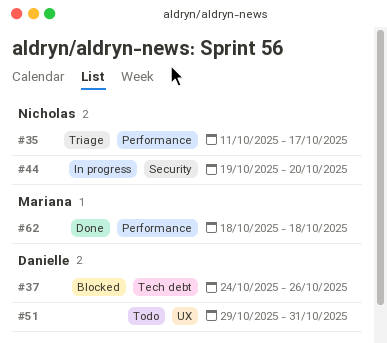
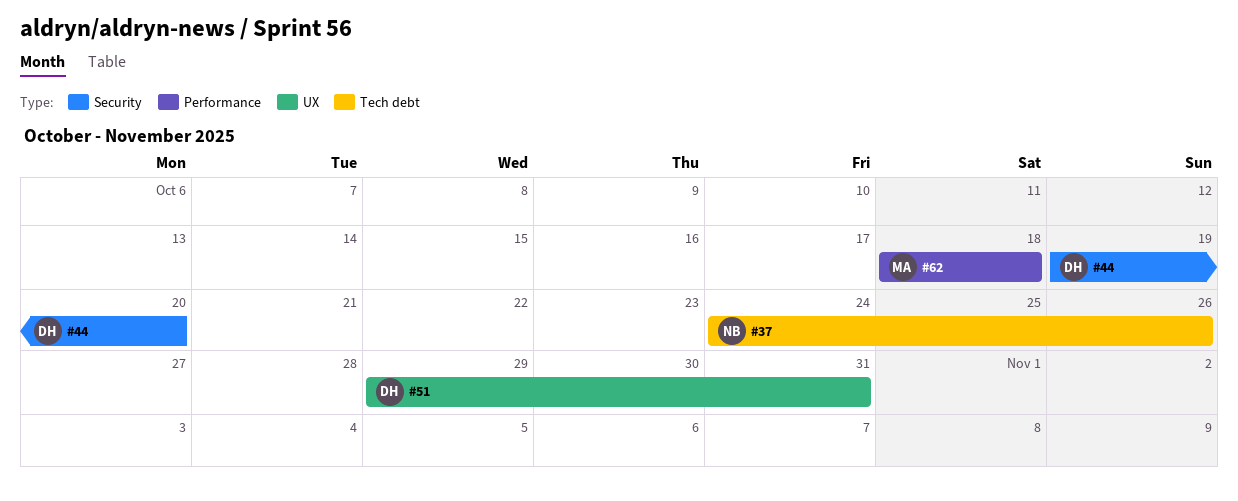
#35: present -> none
#37, owner: Danielle -> Nicholas
#44, owner: Nicholas -> Danielle

